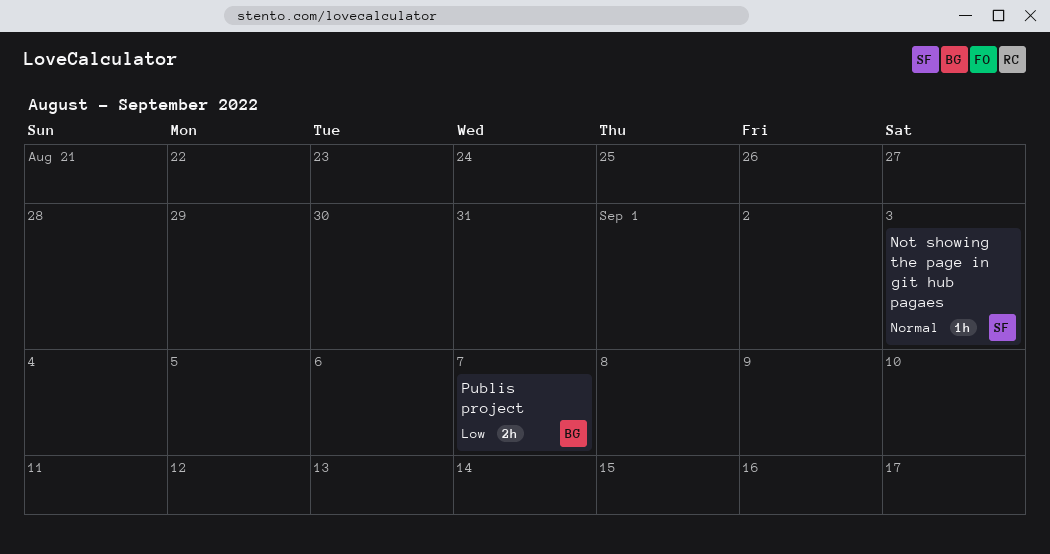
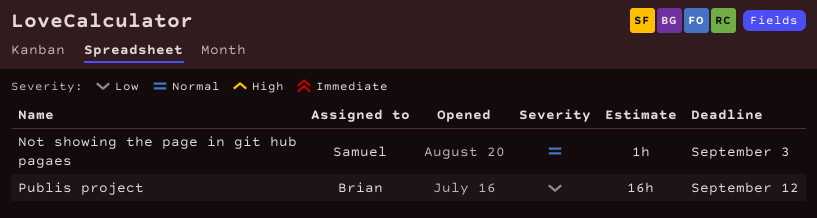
Publis project, estimate: 2h -> 16h
Publis project, due: Sep 7 -> Sep 12

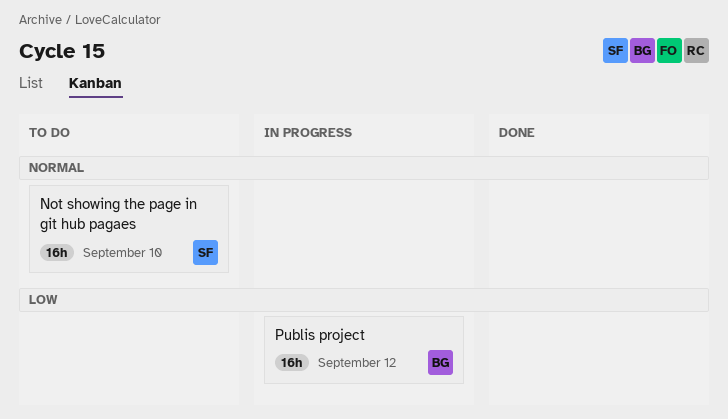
Not showing the page in git hub pagaes, estimate: 1h -> 16h
Not showing the page in git hub pagaes, due: Sep 3 -> Sep 10

